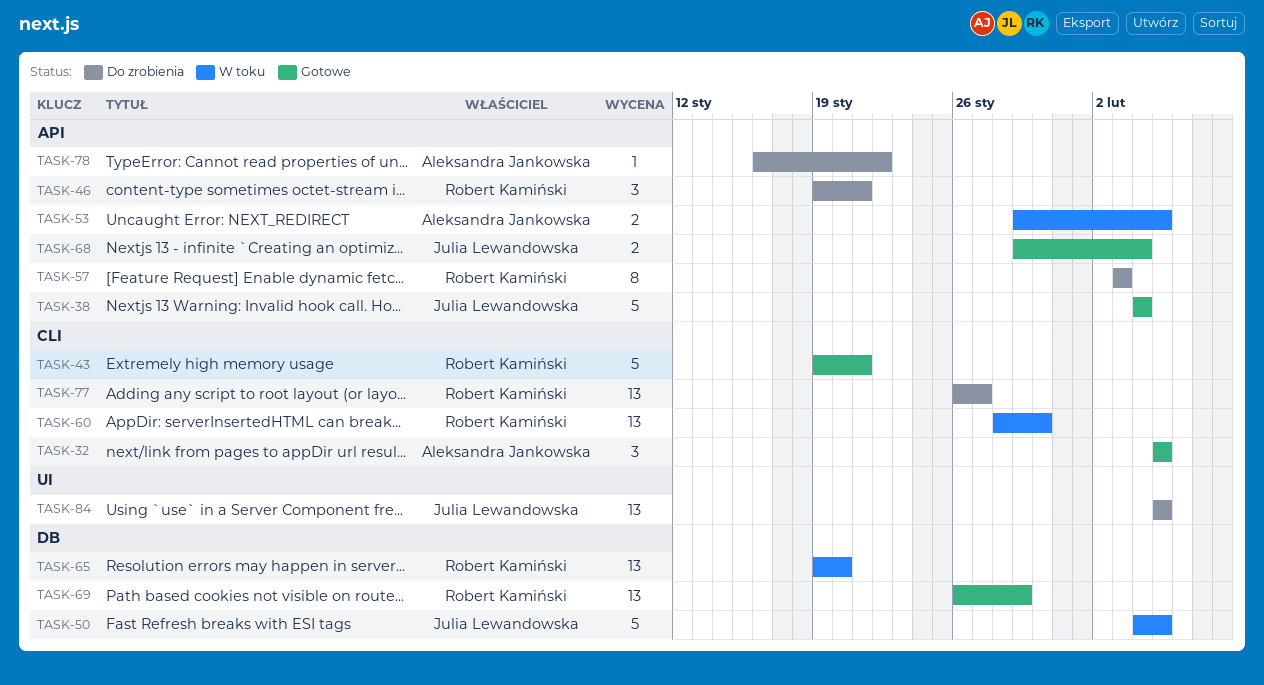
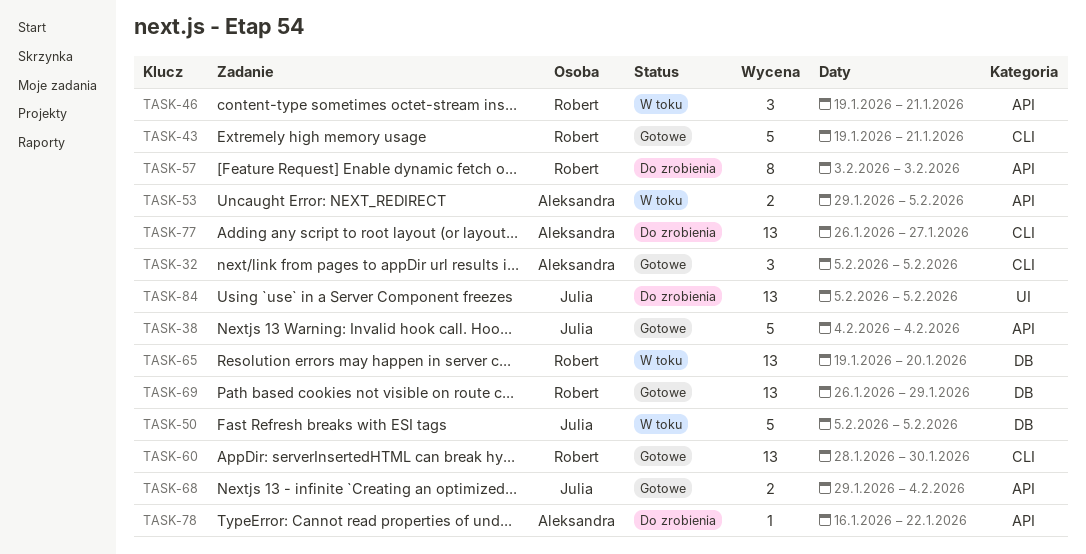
TASK-46, status: Do zrobienia -> W toku
TASK-50, start: Feb 4 -> Feb 5
TASK-60, status: W toku -> Gotowe
TASK-77, owner: Robert Kamiński -> Aleksandra Jankowska

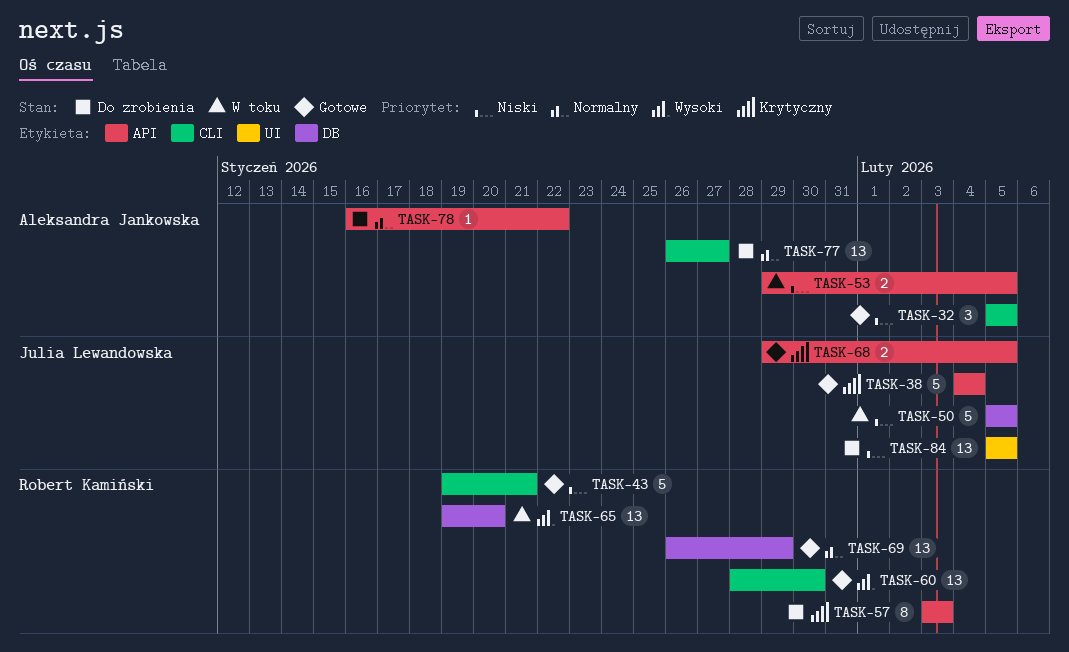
TASK-46: present -> none
TASK-68, due: Feb 4 -> Feb 5

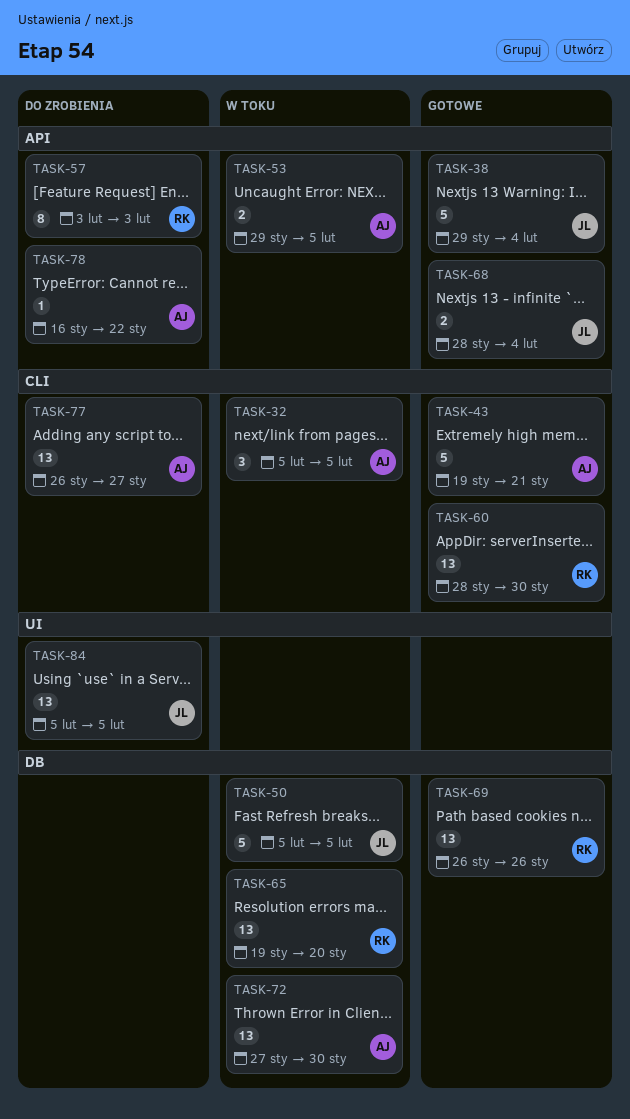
TASK-32, status: Gotowe -> W toku
TASK-38, start: Feb 4 -> Jan 29
TASK-43, owner: Robert Kamiński -> Aleksandra Jankowska
TASK-68, start: Jan 29 -> Jan 28
TASK-68, due: Feb 5 -> Feb 4
TASK-69, due: Jan 29 -> Jan 26
TASK-72: none -> present

